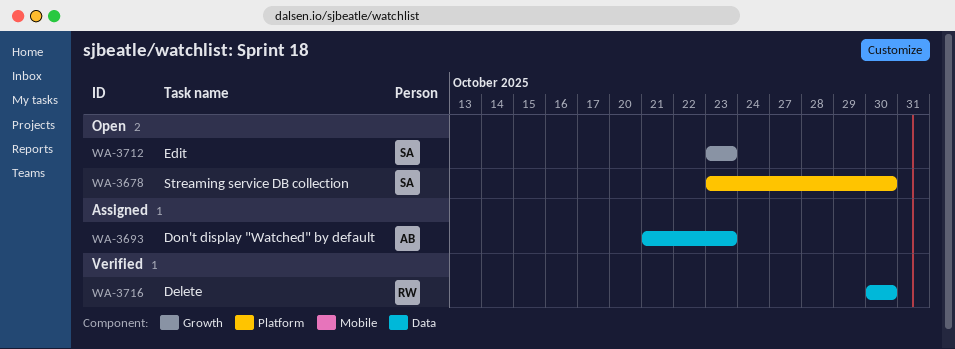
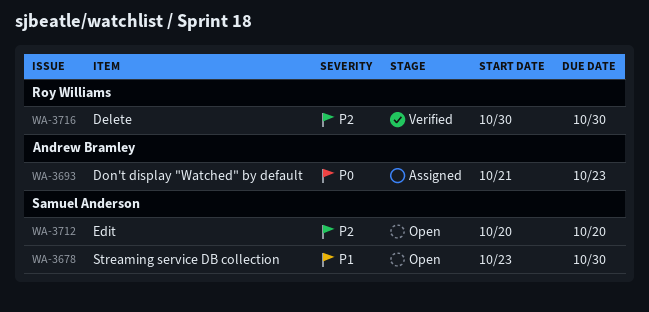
WA-3712, start: Oct 23 -> Oct 20
WA-3712, due: Oct 23 -> Oct 20

